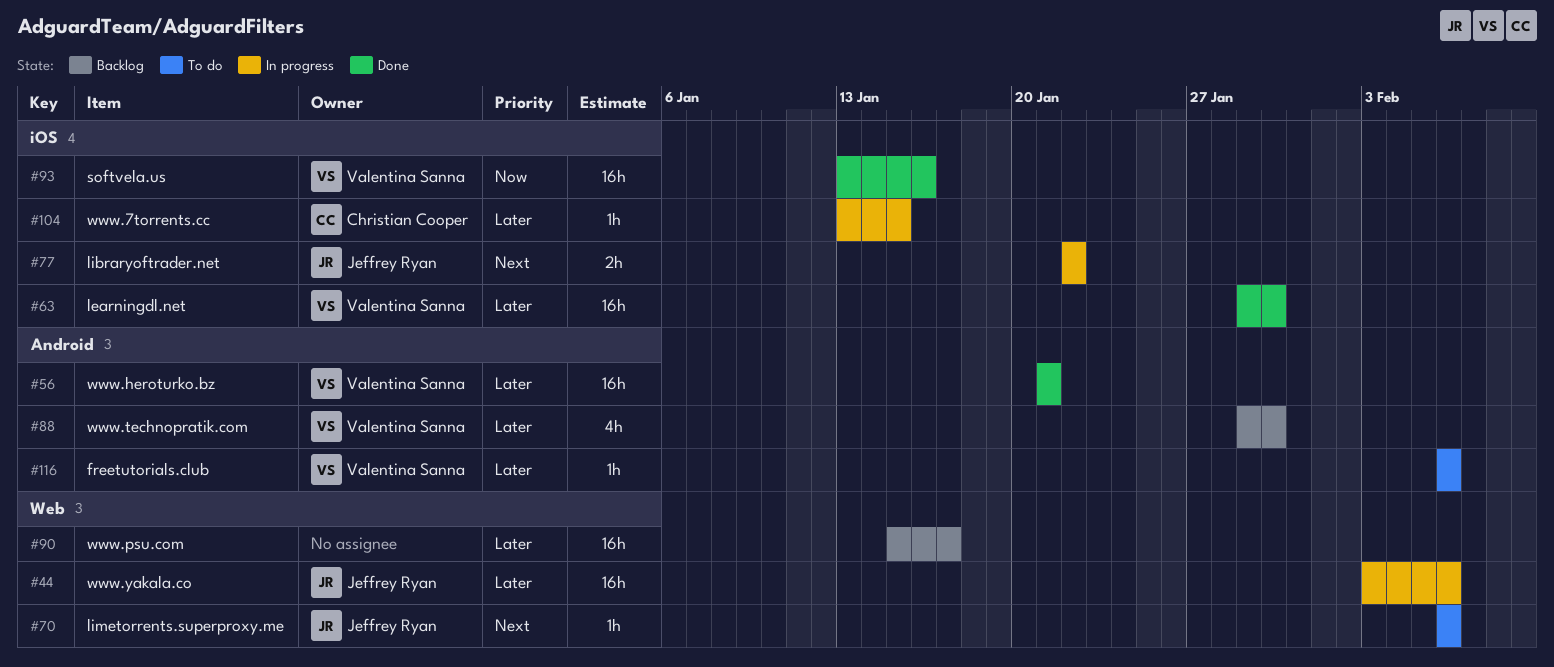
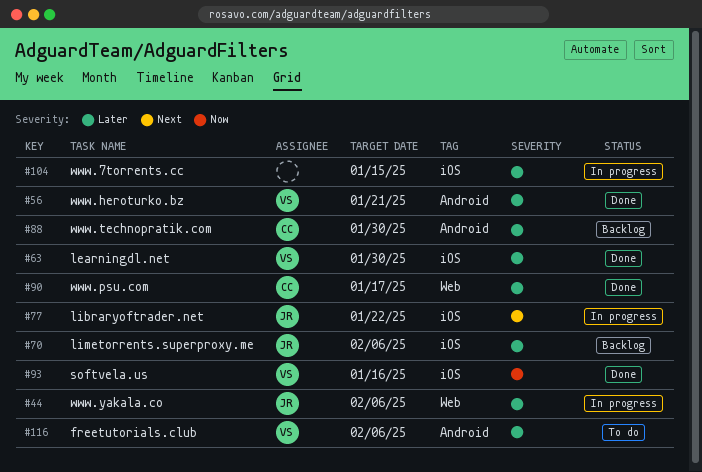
#70, status: To do -> Backlog
#70, priority: Next -> Later
#70, label: Web -> iOS
#88, owner: Valentina Sanna -> Christian Cooper
#90, status: Backlog -> Done
#90, owner: none -> Christian Cooper
#104, owner: Christian Cooper -> none

